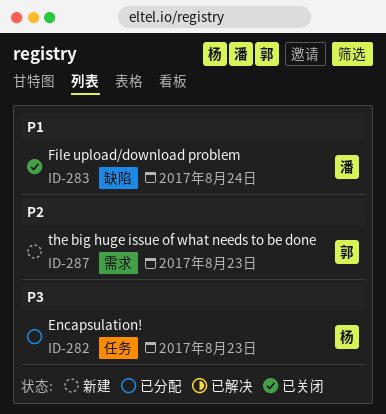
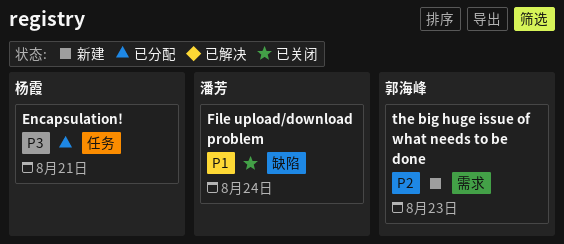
Encapsulation!, due: Aug 23 -> Aug 21

